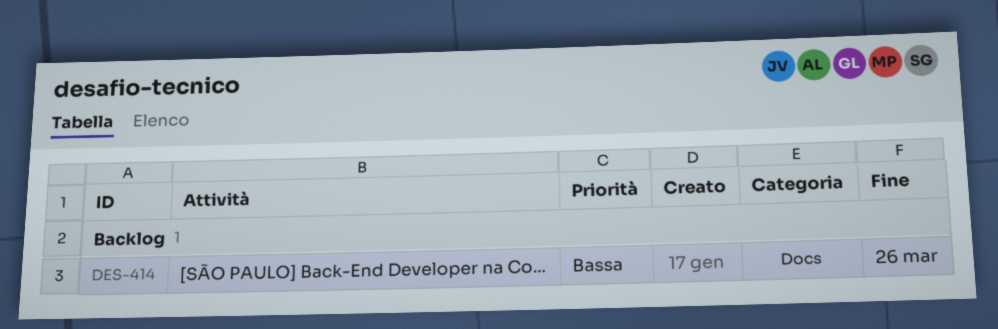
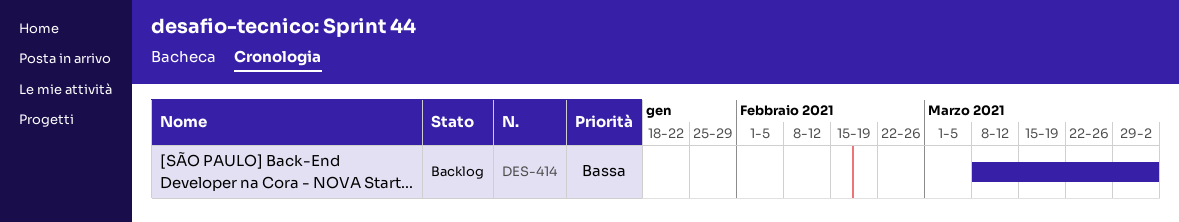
DES-414, due: Mar 26 -> Apr 2

